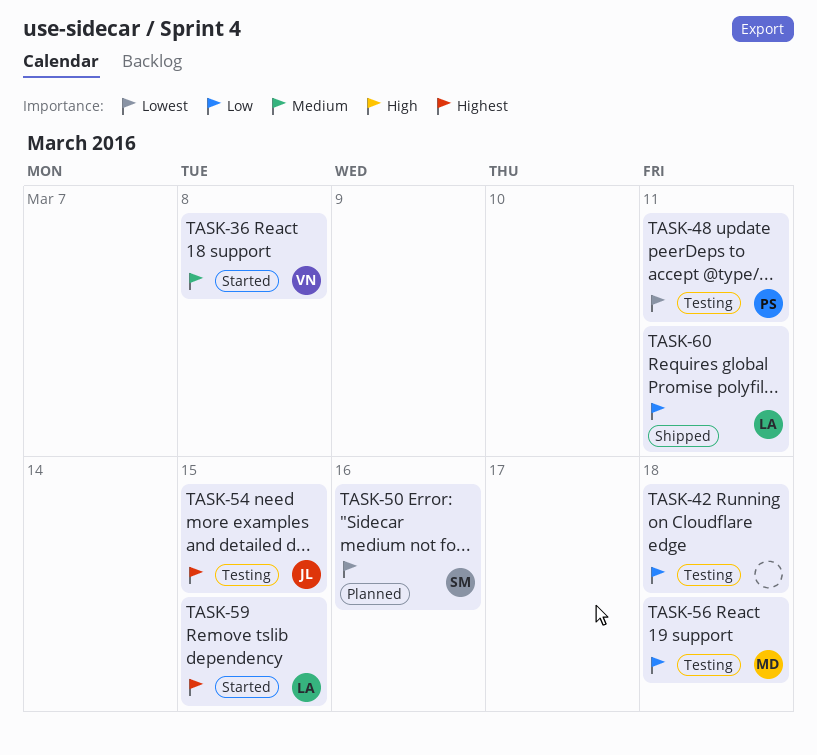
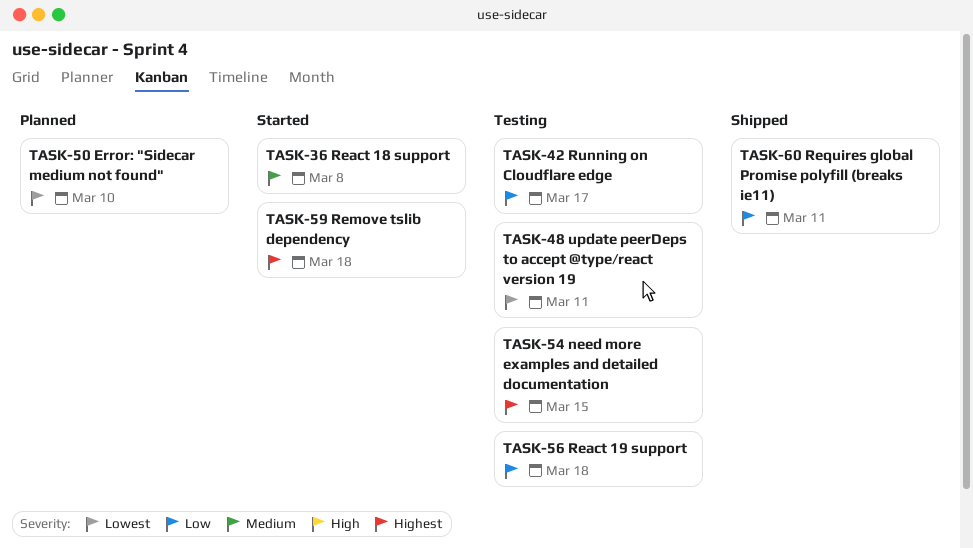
TASK-42, due: Mar 18 -> Mar 17
TASK-50, due: Mar 16 -> Mar 10
TASK-59, due: Mar 15 -> Mar 18

